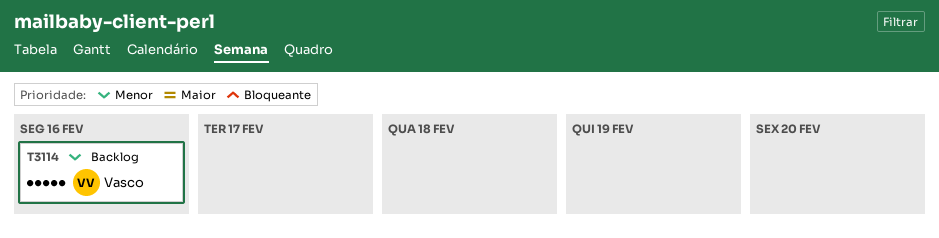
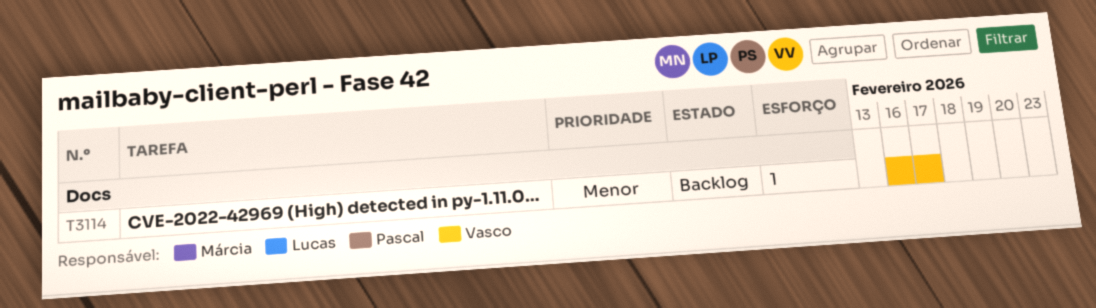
T3114, estimate: 5 -> 1
T3114, due: Feb 16 -> Feb 17

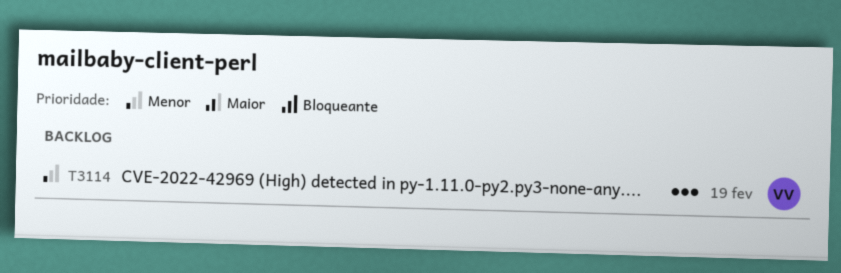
T3114, estimate: 1 -> 3
T3114, due: Feb 17 -> Feb 19

